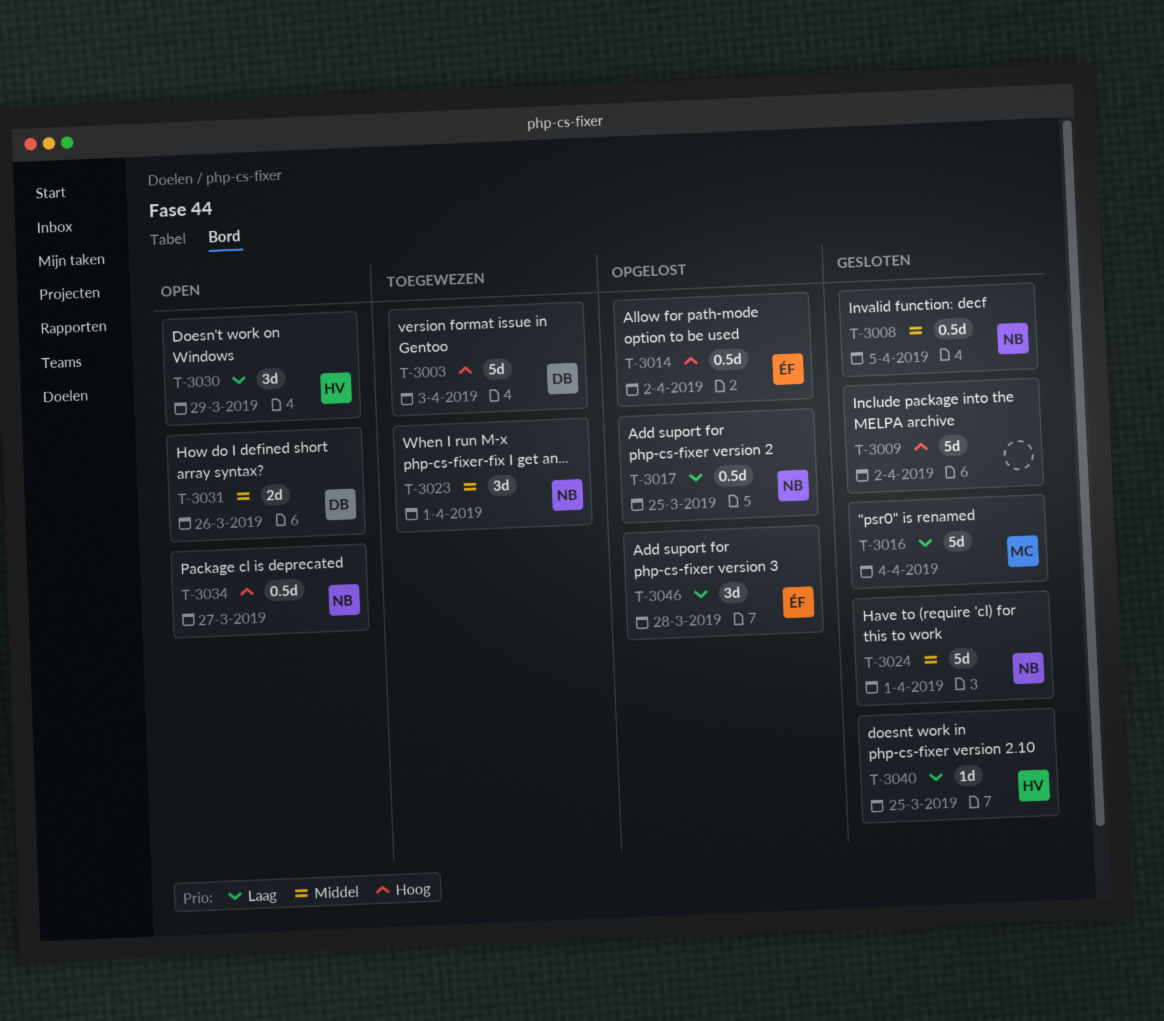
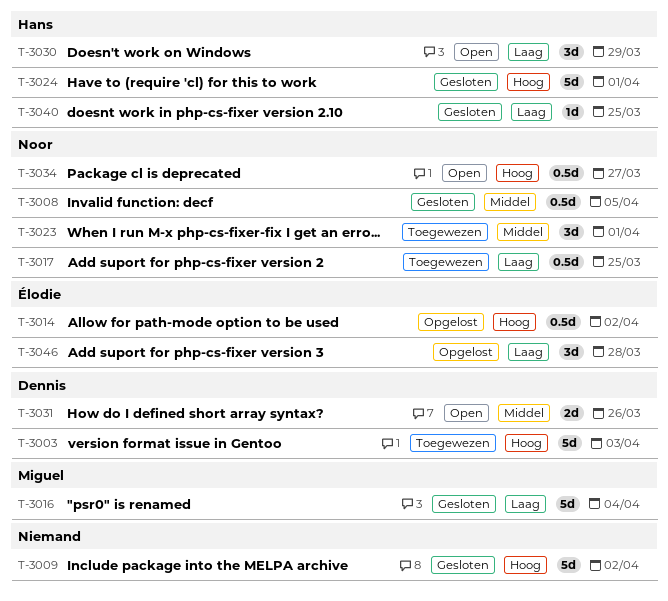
T-3017, status: Opgelost -> Toegewezen
T-3024, owner: Noor -> Hans
T-3024, priority: Middel -> Hoog

